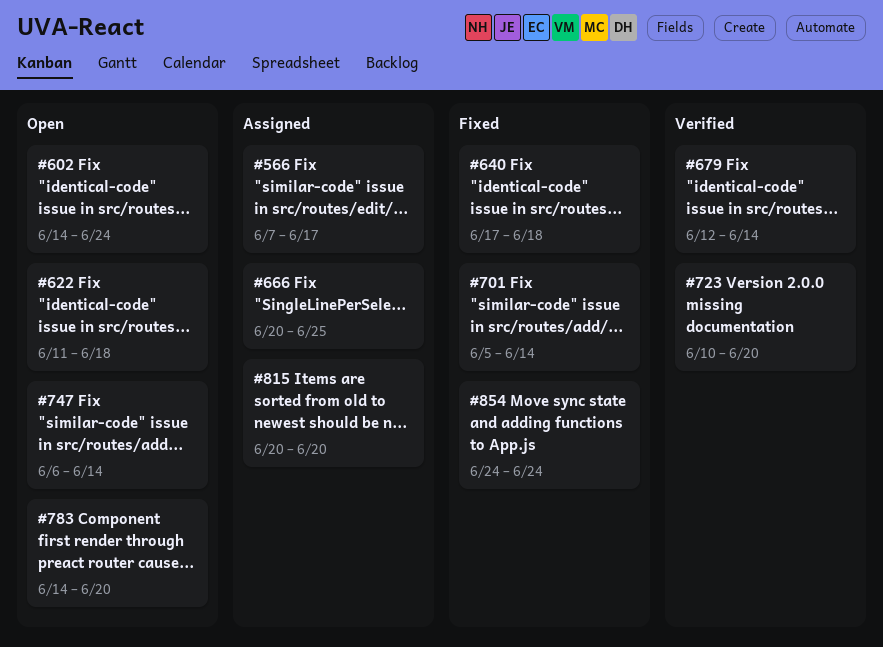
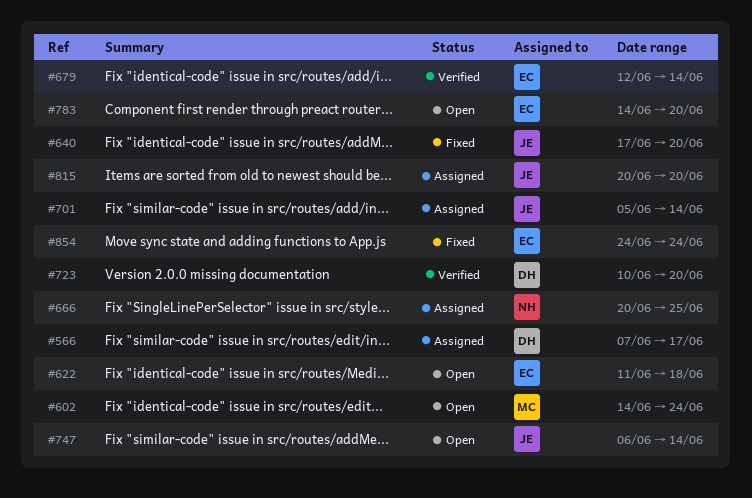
#640, due: Jun 18 -> Jun 20
#701, status: Fixed -> Assigned

